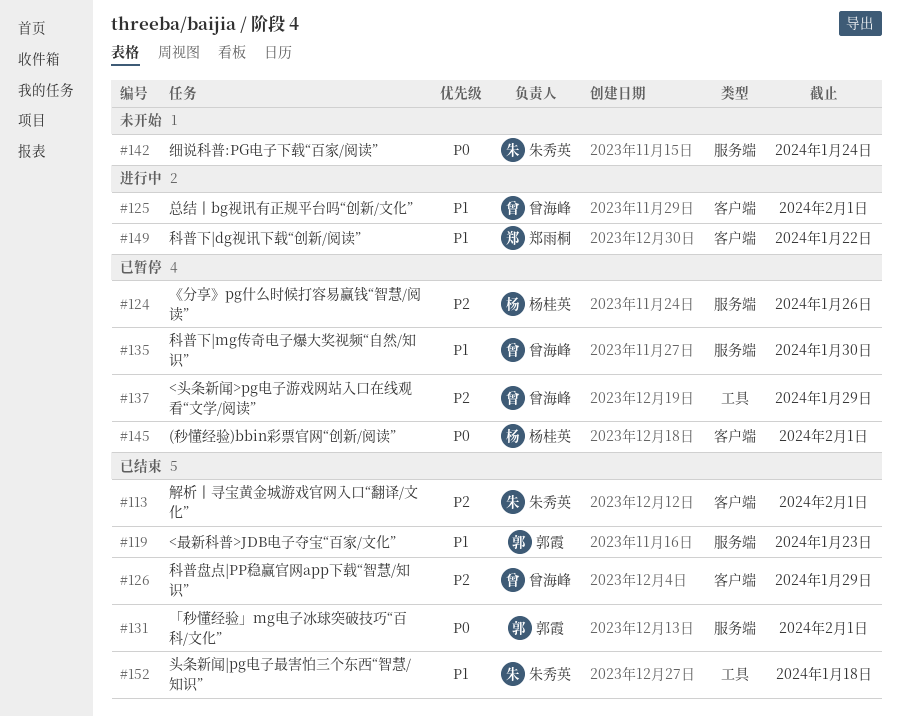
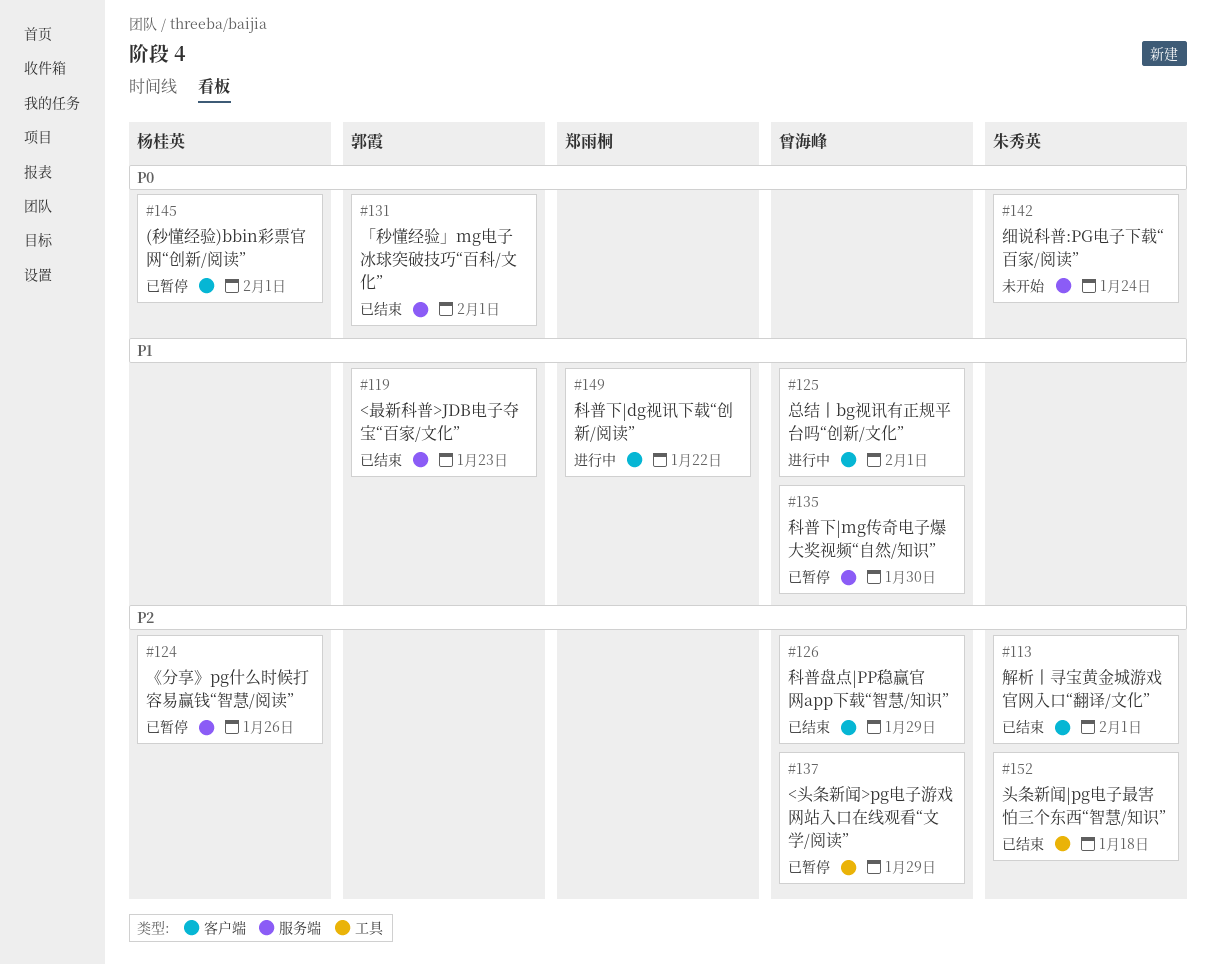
#152, priority: P1 -> P2

